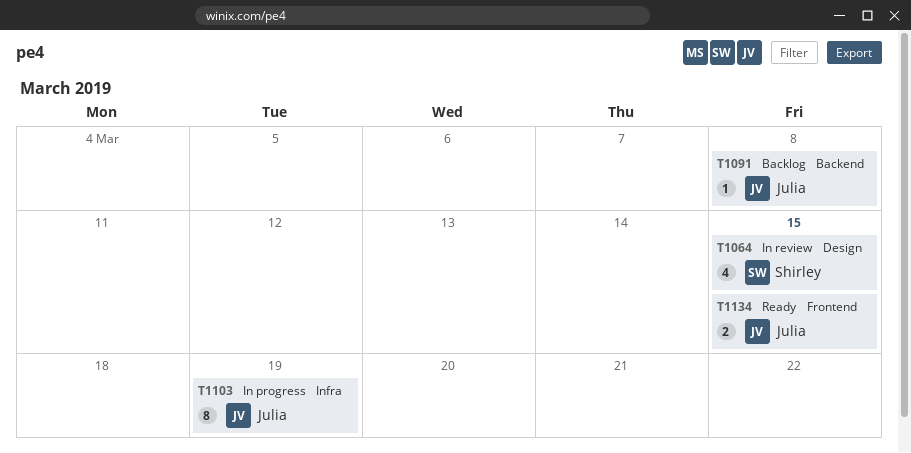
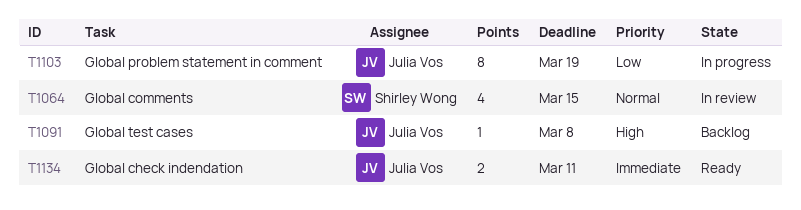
T1134, due: Mar 15 -> Mar 11

